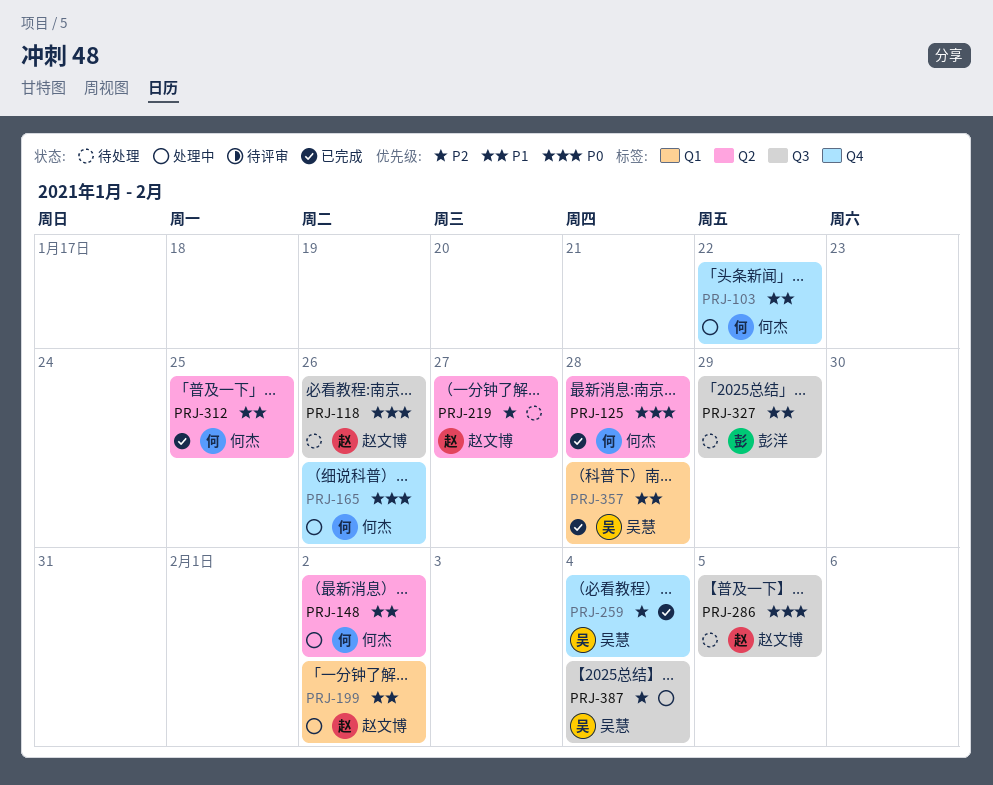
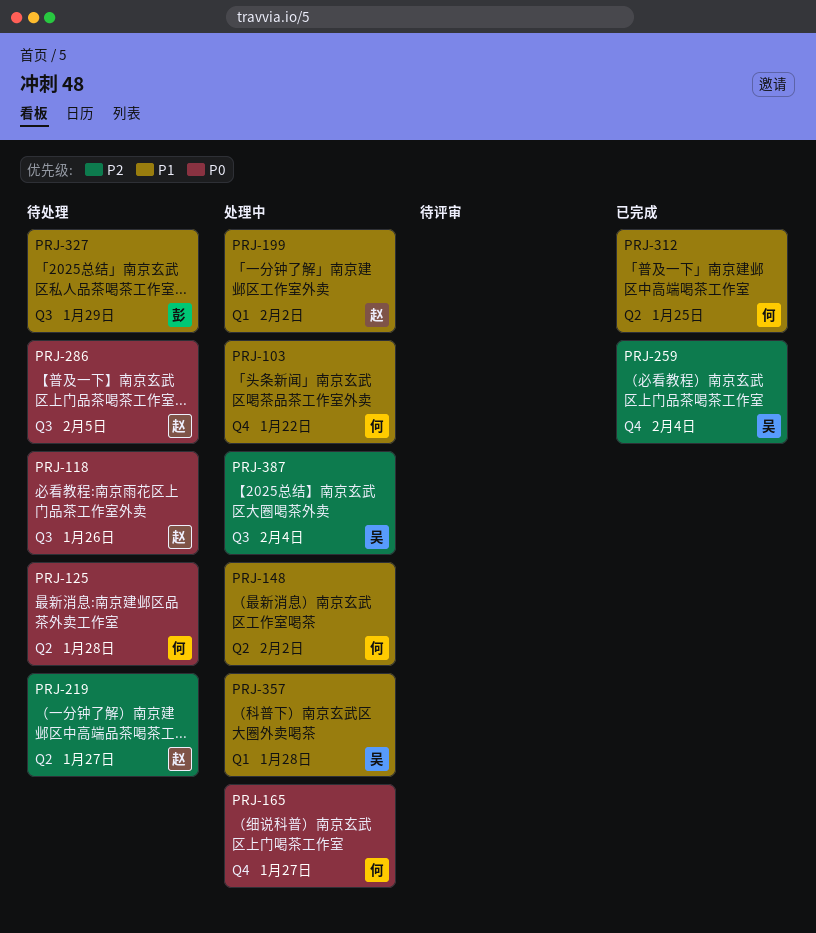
PRJ-125, status: 已完成 -> 待处理
PRJ-165, due: Jan 26 -> Jan 27
PRJ-357, status: 已完成 -> 处理中

